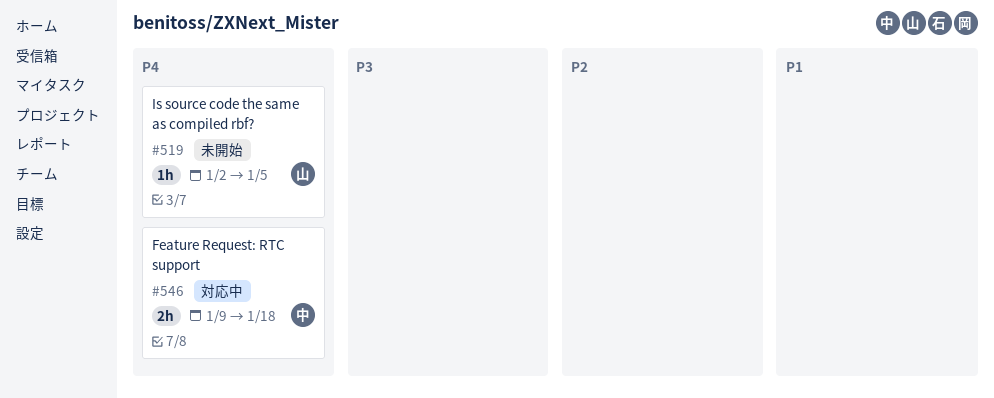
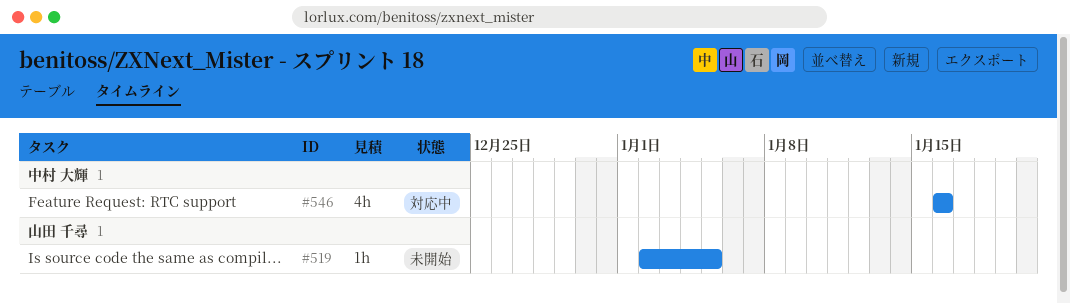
#546, estimate: 2h -> 4h
#546, start: Jan 9 -> Jan 16
#546, due: Jan 18 -> Jan 16

